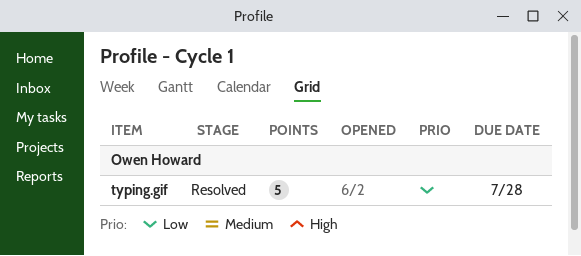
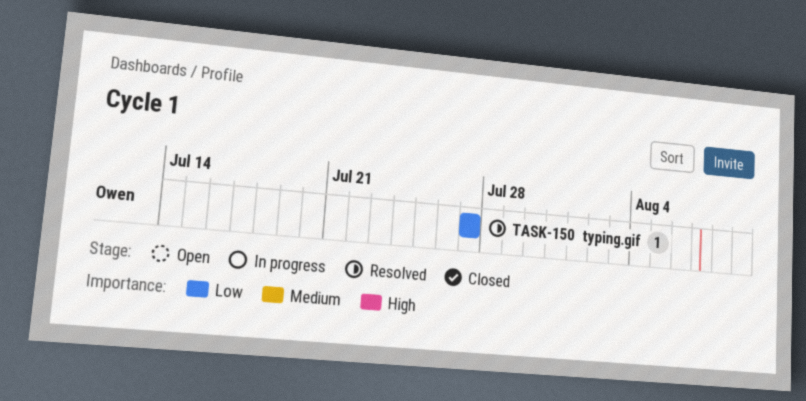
typing.gif, estimate: 5 -> 1
typing.gif, due: Jul 28 -> Jul 27

